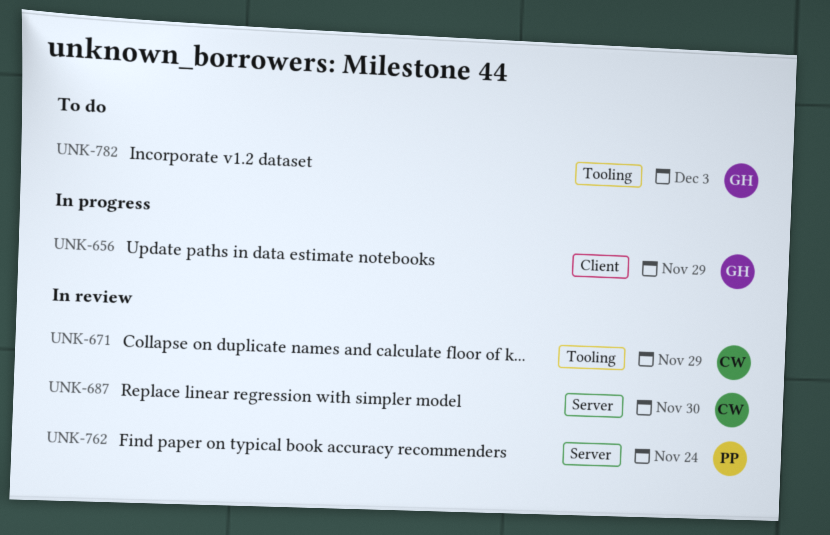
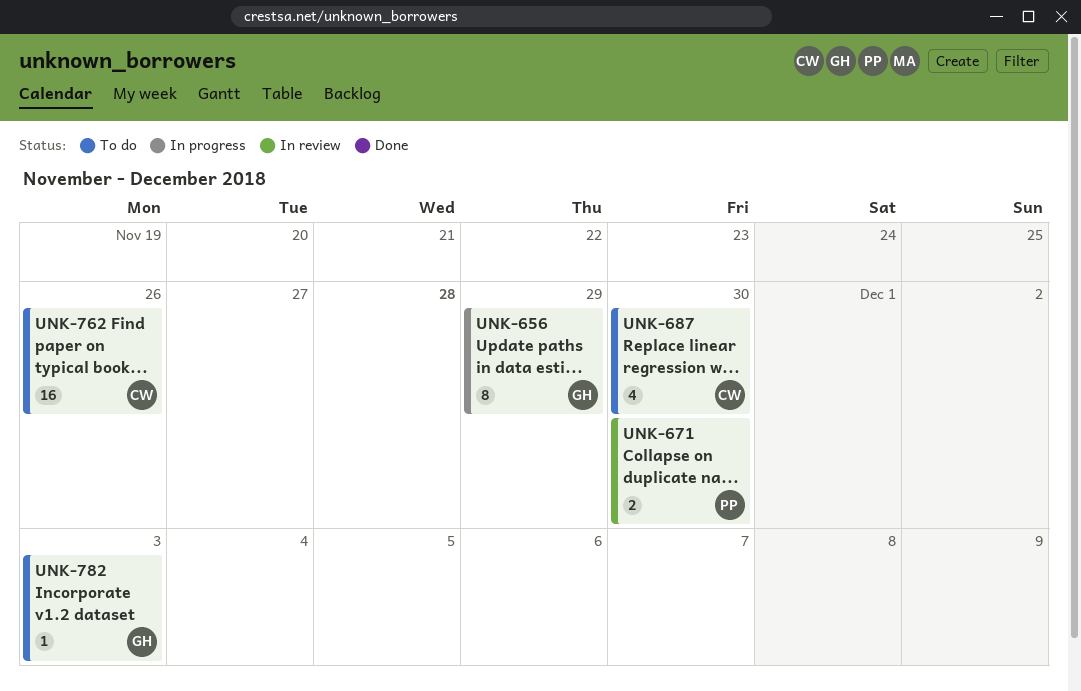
UNK-671, owner: CW -> PP
UNK-671, due: Nov 29 -> Nov 30
UNK-687, status: In review -> To do
UNK-762, status: In review -> To do
UNK-762, owner: PP -> CW
UNK-762, due: Nov 24 -> Nov 26

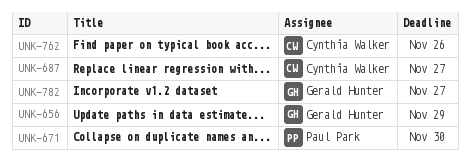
UNK-687, due: Nov 30 -> Nov 27
UNK-782, due: Dec 3 -> Nov 27

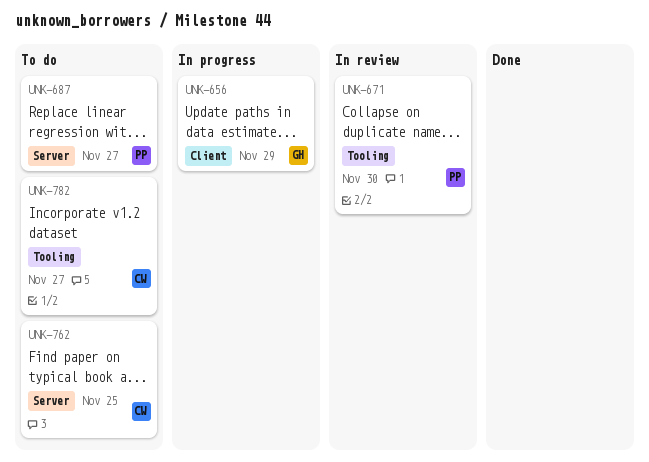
UNK-687, owner: Cynthia Walker -> Paul Park
UNK-762, due: Nov 26 -> Nov 25
UNK-782, owner: Gerald Hunter -> Cynthia Walker

